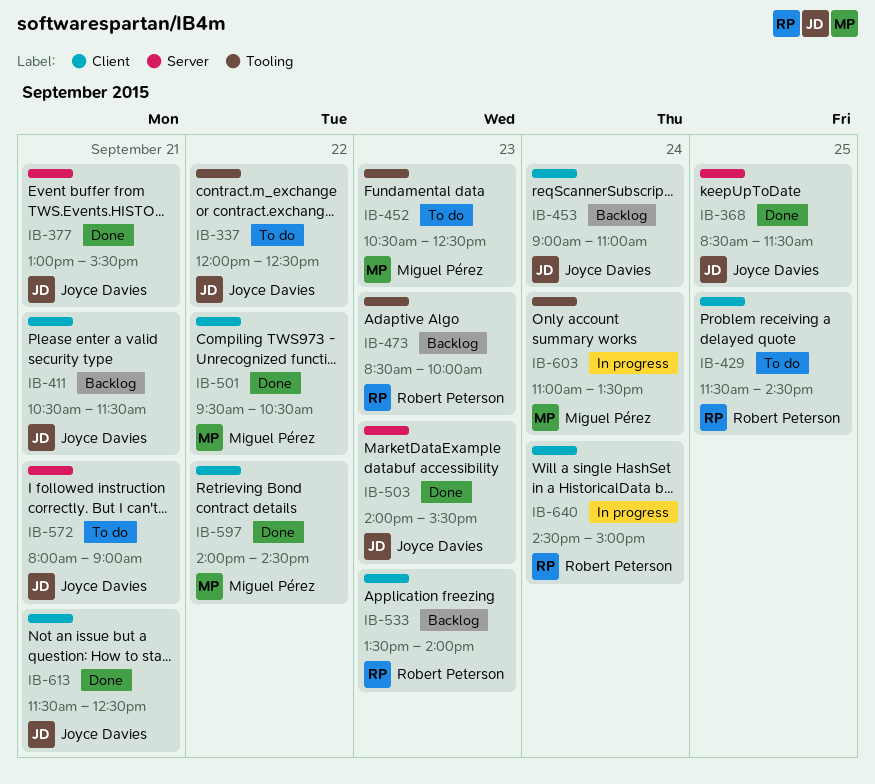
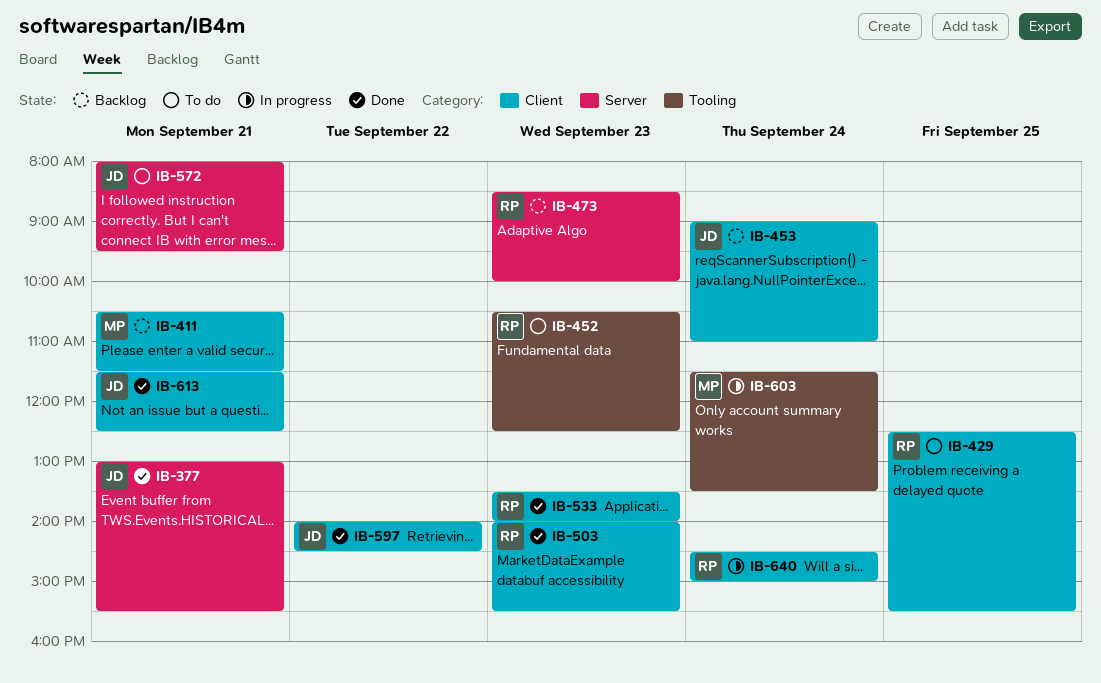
IB-337: present -> none
IB-368: present -> none
IB-411, owner: Joyce Davies -> Miguel Pérez
IB-429, begins: 11:30 -> 12:30
IB-429, ends: 14:30 -> 15:30
IB-452, owner: Miguel Pérez -> Robert Peterson
IB-473, label: Tooling -> Server
IB-501: present -> none
IB-503, owner: Joyce Davies -> Robert Peterson
IB-503, label: Server -> Client
IB-533, status: Backlog -> Done
IB-572, ends: 09:00 -> 09:30
IB-597, owner: Miguel Pérez -> Joyce Davies
IB-603, begins: 11:00 -> 11:30

